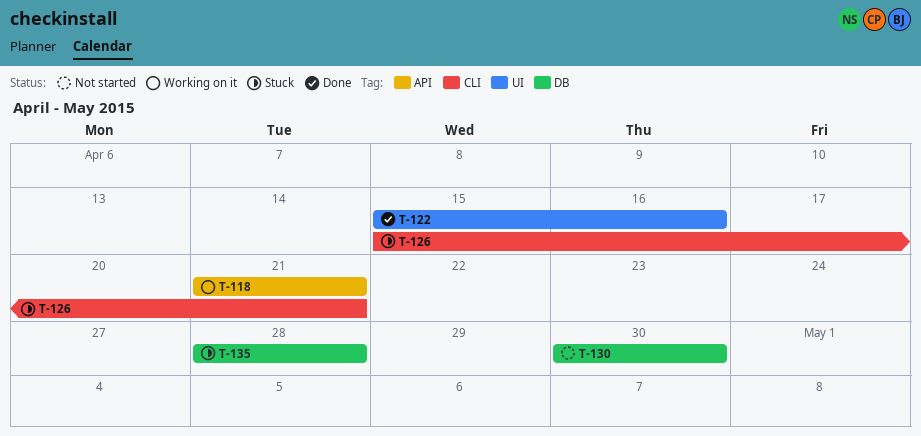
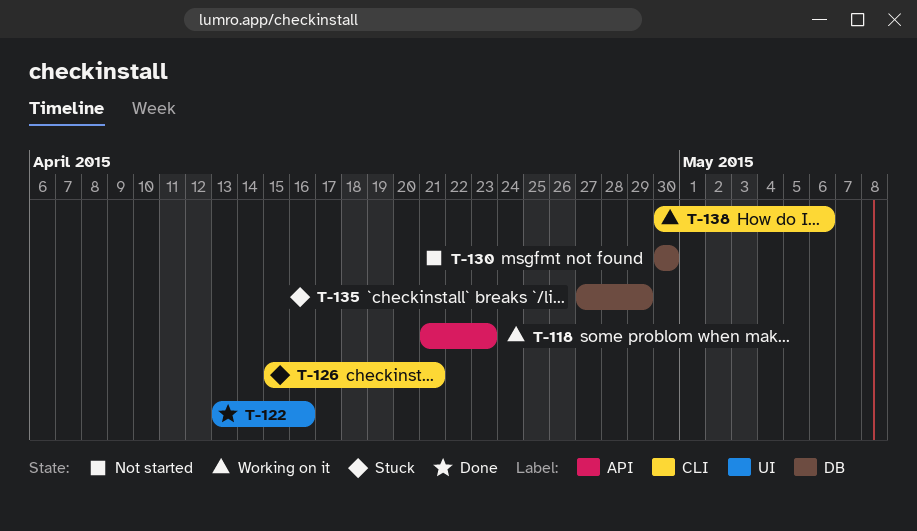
T-118, due: Apr 21 -> Apr 23
T-122, start: Apr 15 -> Apr 13
T-135, start: Apr 28 -> Apr 27
T-135, due: Apr 28 -> Apr 29
T-138: none -> present

